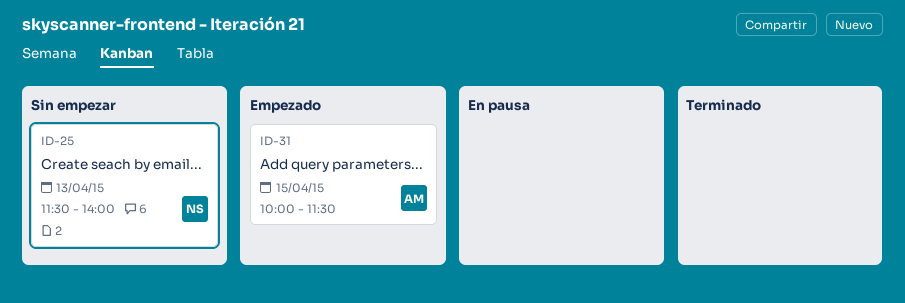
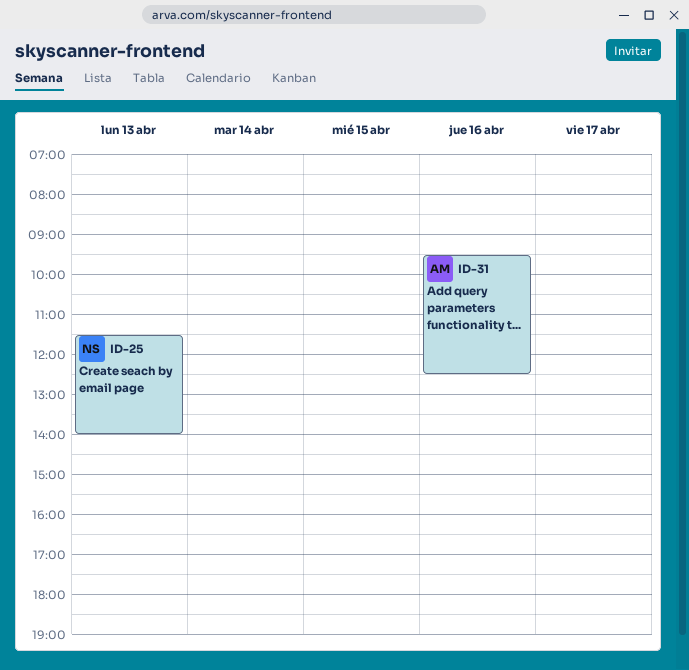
ID-31, day: Apr 15 -> Apr 16
ID-31, begins: 10:00 -> 09:30
ID-31, ends: 11:30 -> 12:30

